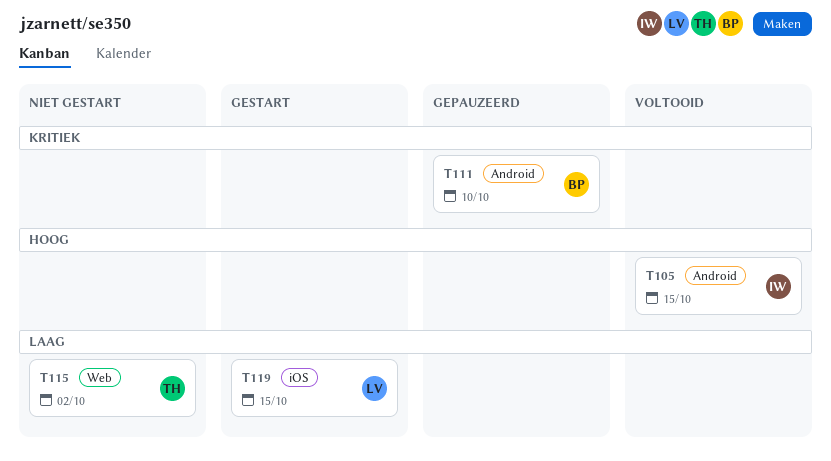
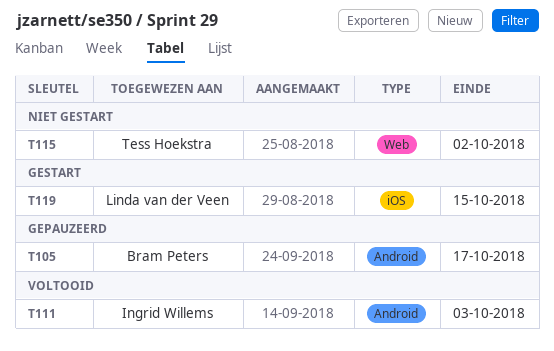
T105, status: Voltooid -> Gepauzeerd
T105, owner: Ingrid Willems -> Bram Peters
T105, due: Oct 15 -> Oct 17
T111, status: Gepauzeerd -> Voltooid
T111, owner: Bram Peters -> Ingrid Willems
T111, due: Oct 10 -> Oct 3

